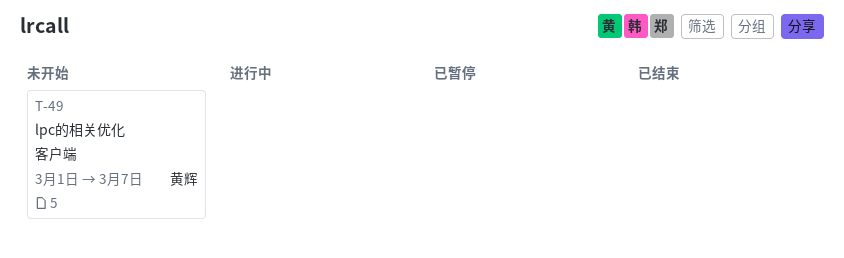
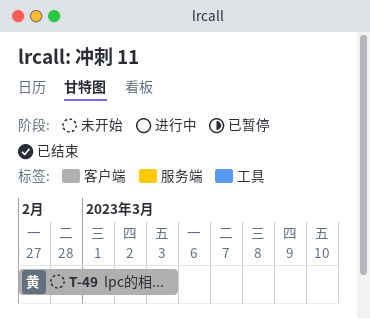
T-49, start: Mar 1 -> Feb 27
T-49, due: Mar 7 -> Mar 3

